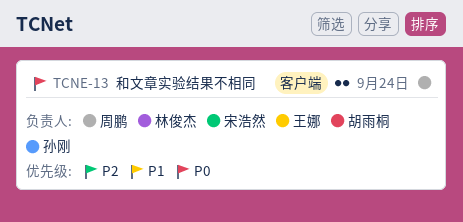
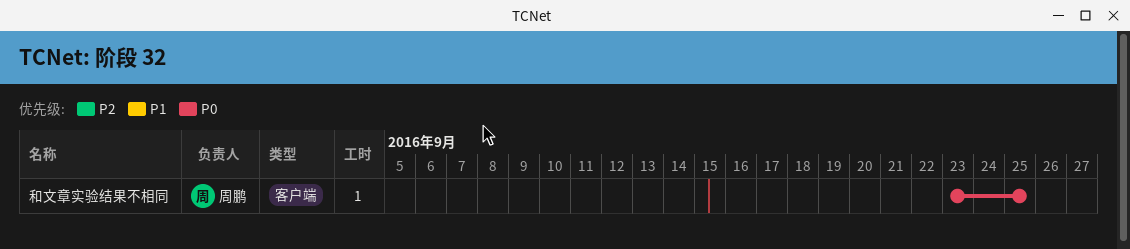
和文章实验结果不相同, estimate: 2 -> 1
和文章实验结果不相同, due: Sep 24 -> Sep 25

